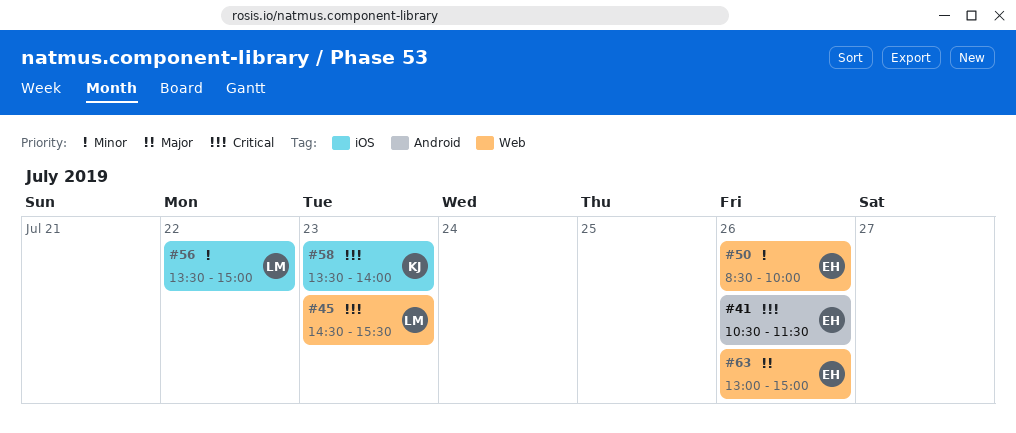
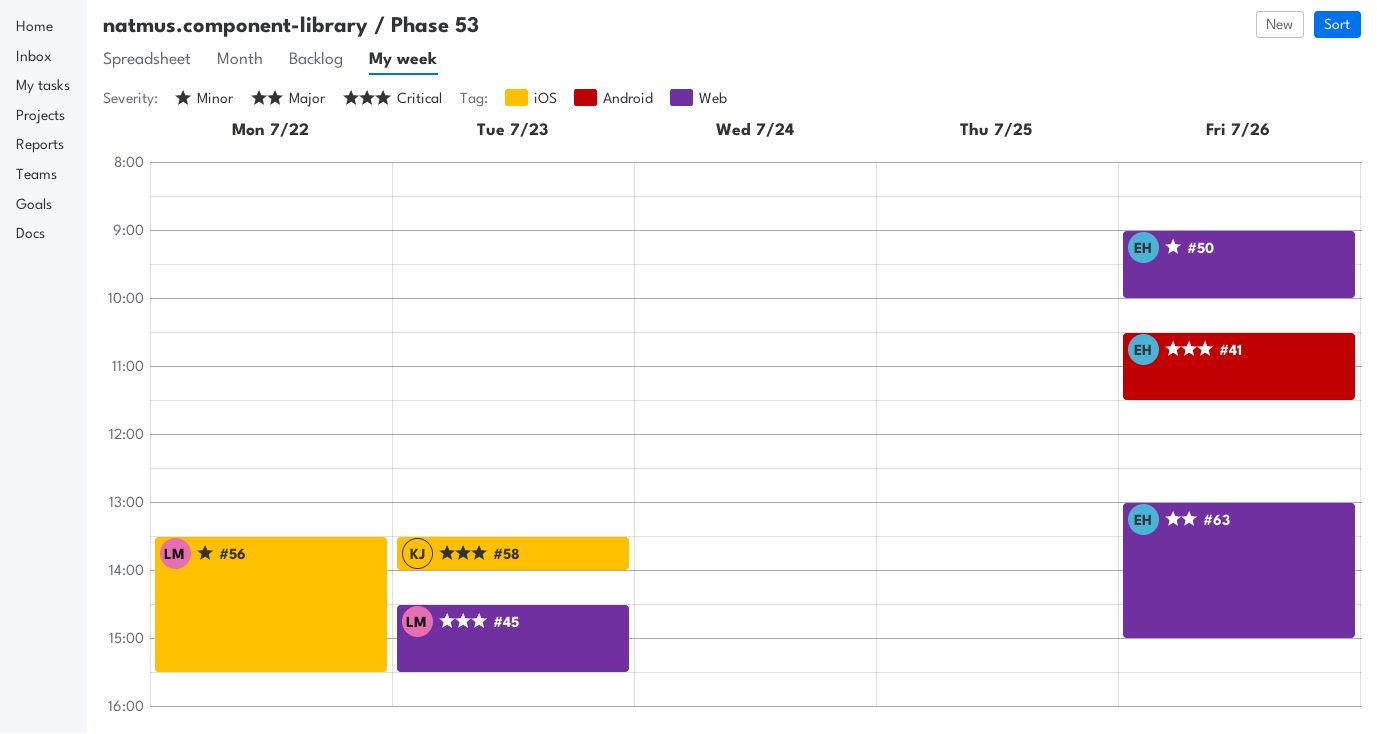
#50, begins: 08:30 -> 09:00
#56, ends: 15:00 -> 15:30

